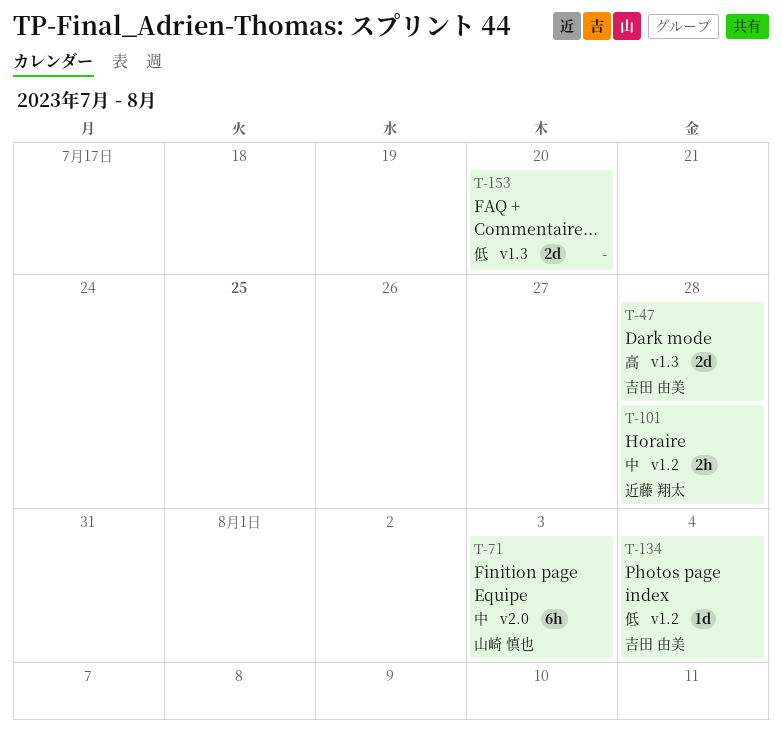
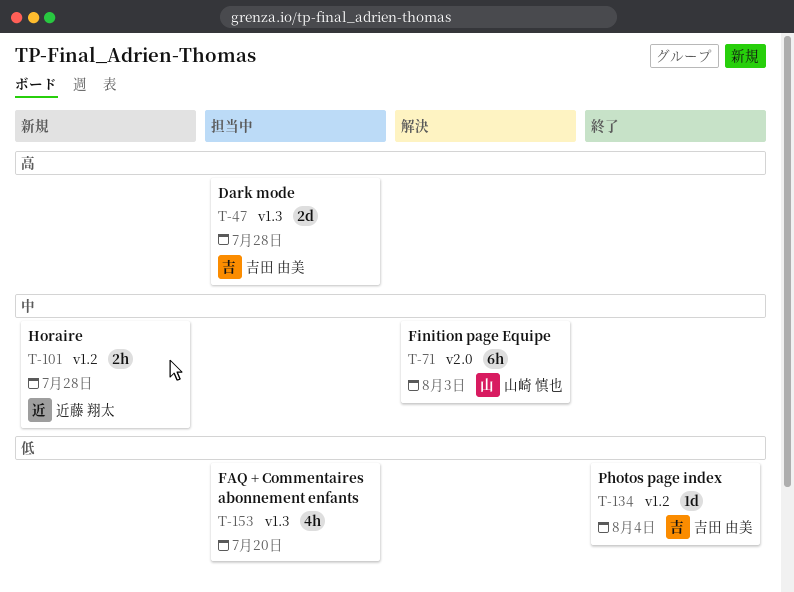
T-153, estimate: 2d -> 4h

